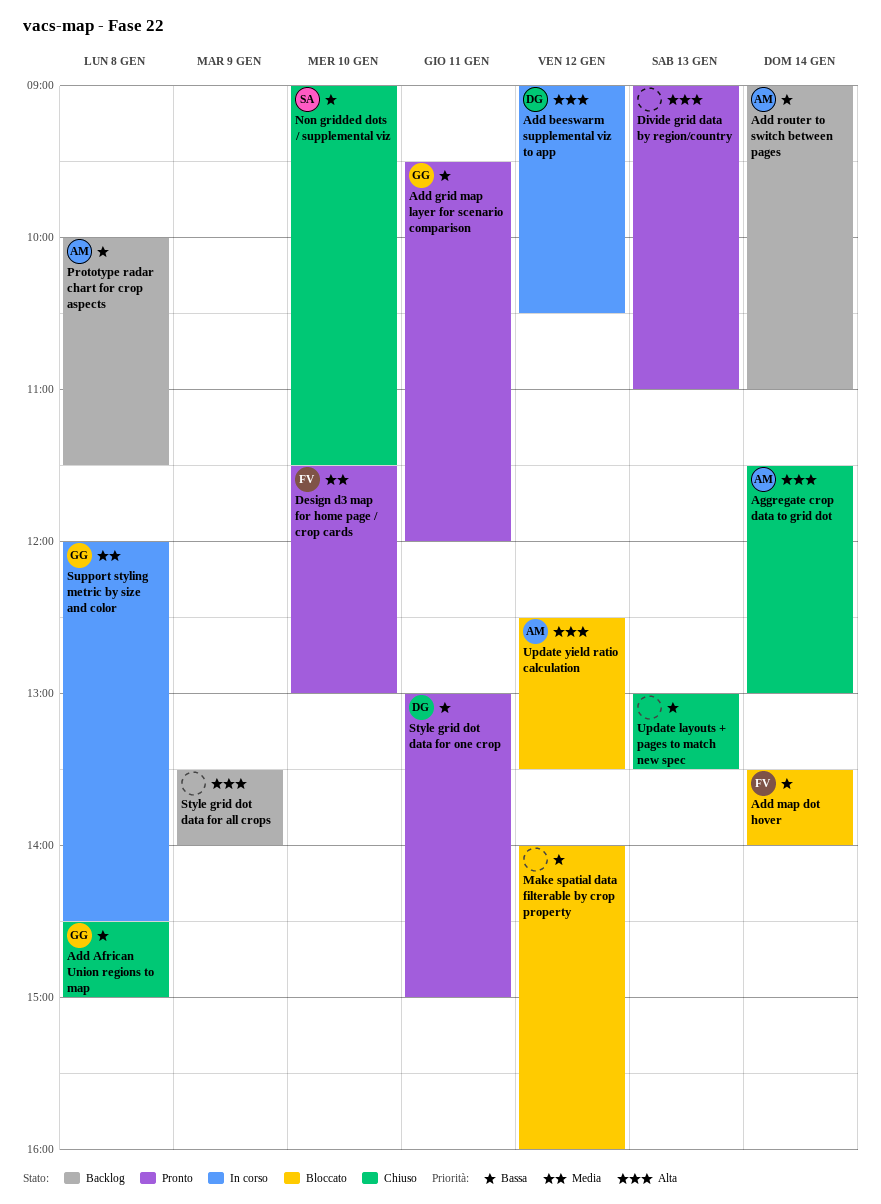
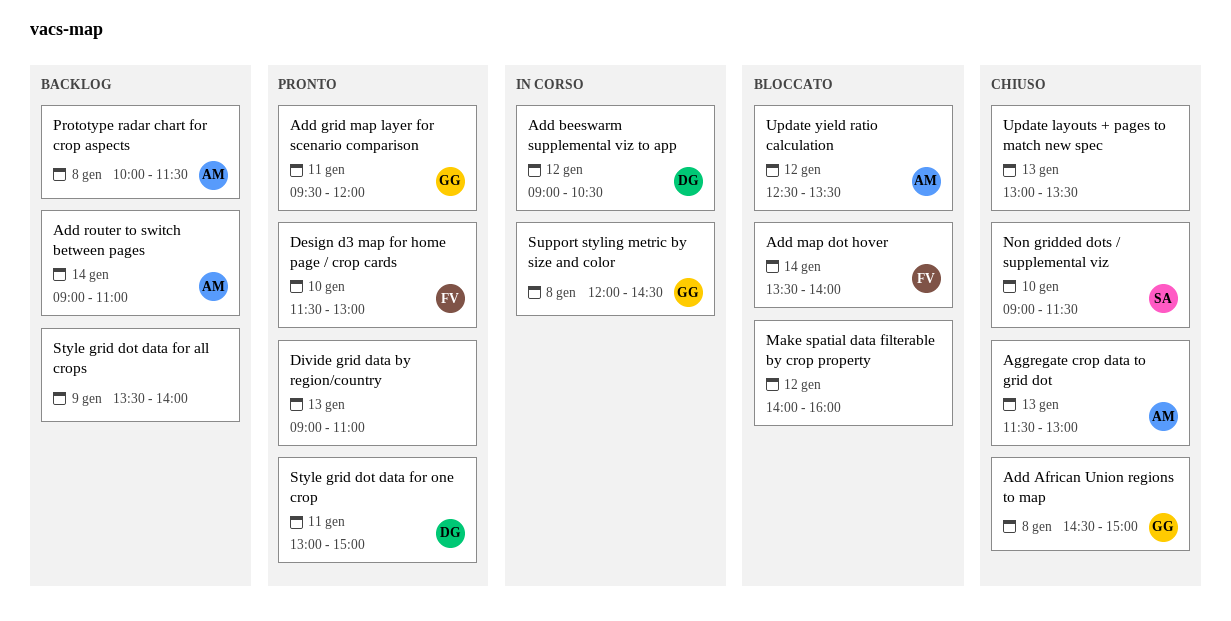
Aggregate crop data to grid dot, day: Jan 14 -> Jan 13

